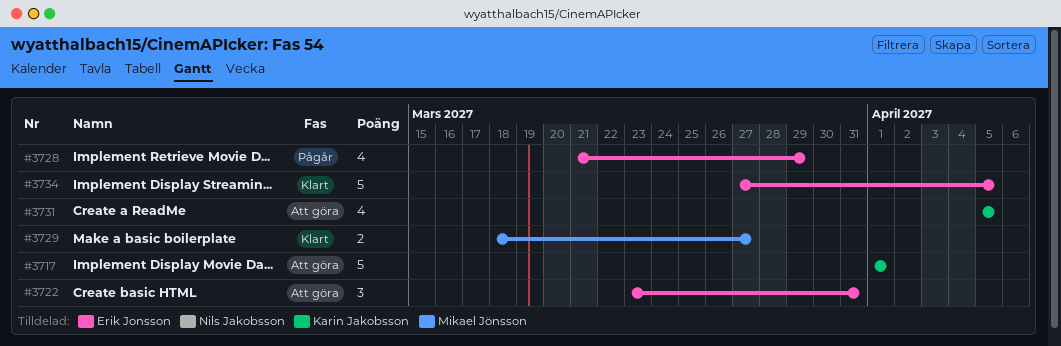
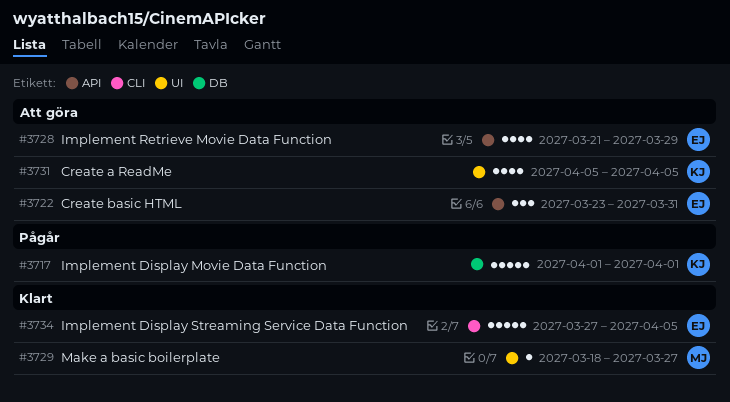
#3717, status: Att göra -> Pågår
#3728, status: Pågår -> Att göra
#3729, estimate: 2 -> 1

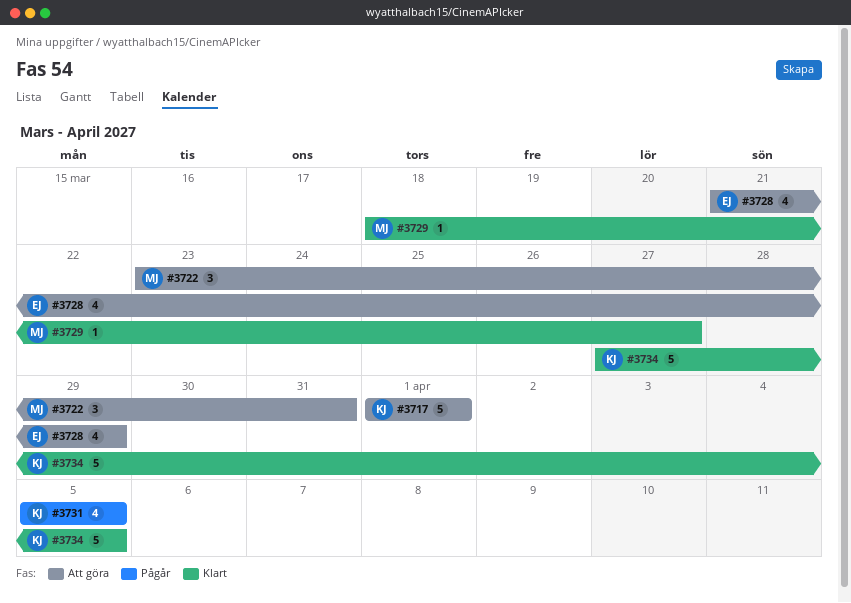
#3717, status: Pågår -> Att göra
#3722, owner: EJ -> MJ
#3731, status: Att göra -> Pågår
#3734, owner: EJ -> KJ

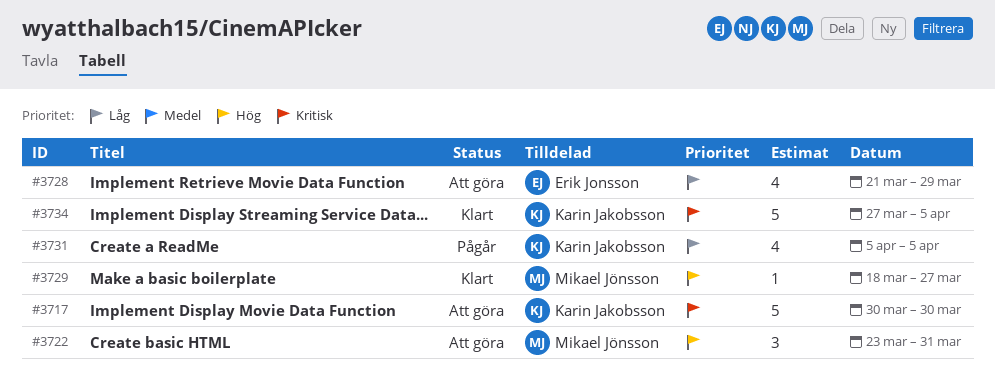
#3717, start: Apr 1 -> Mar 30
#3717, due: Apr 1 -> Mar 30

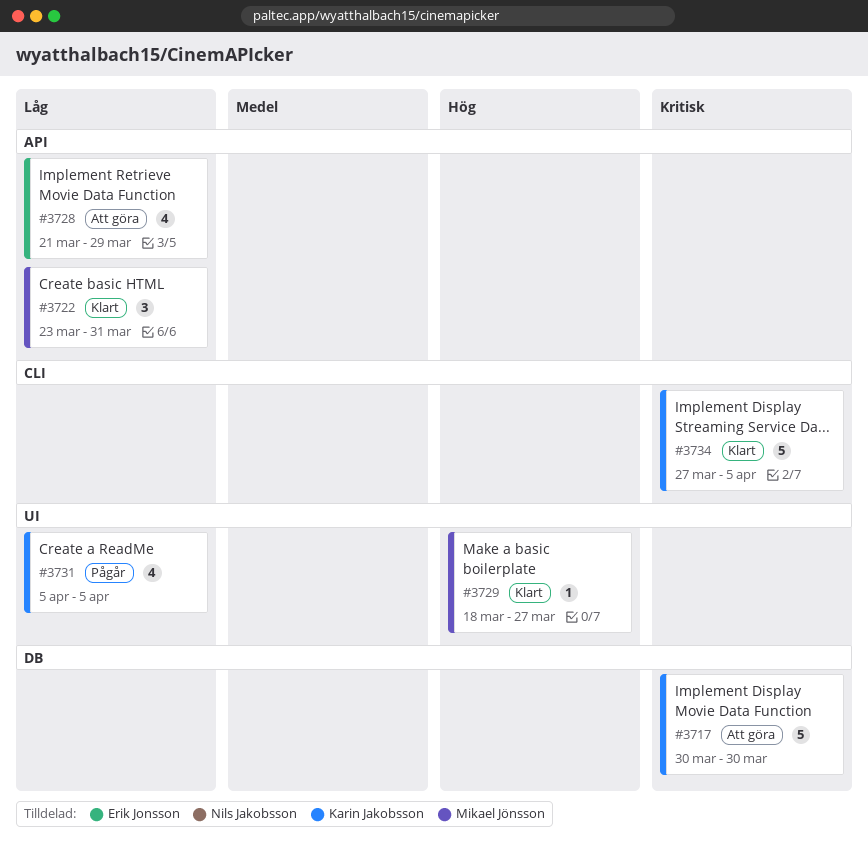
#3722, status: Att göra -> Klart
#3722, priority: Hög -> Låg

